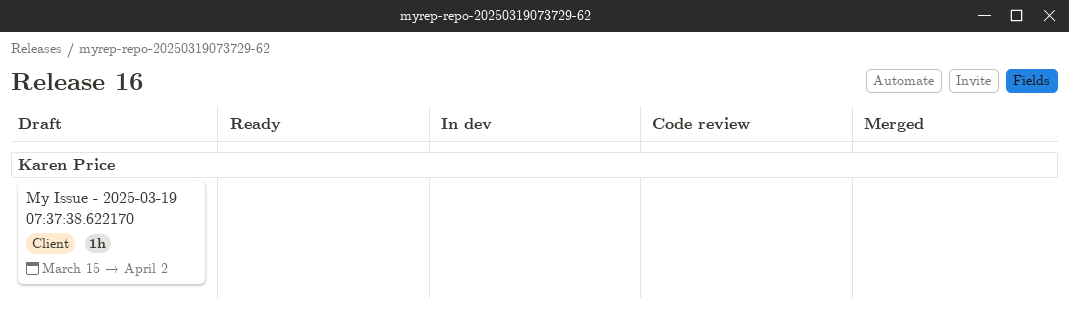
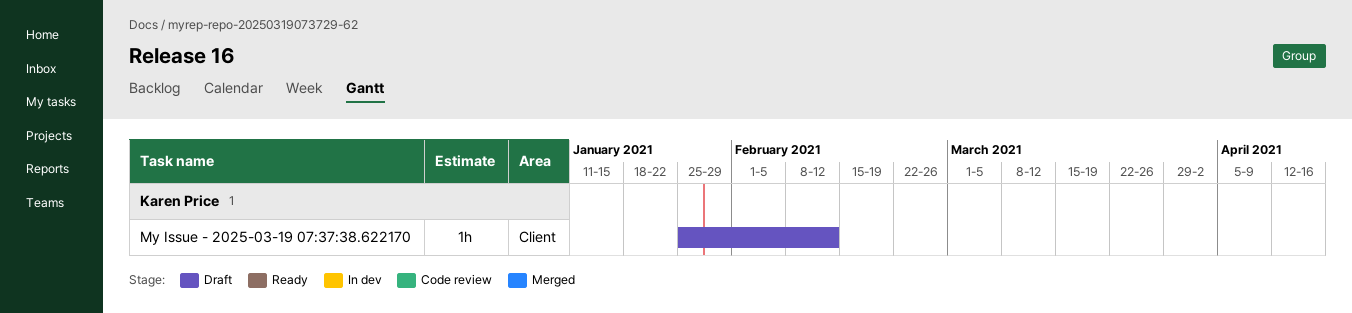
My Issue - 2025-03-19 07:37:38.622170, start: Mar 15 -> Jan 25
My Issue - 2025-03-19 07:37:38.622170, due: Apr 2 -> Feb 12

